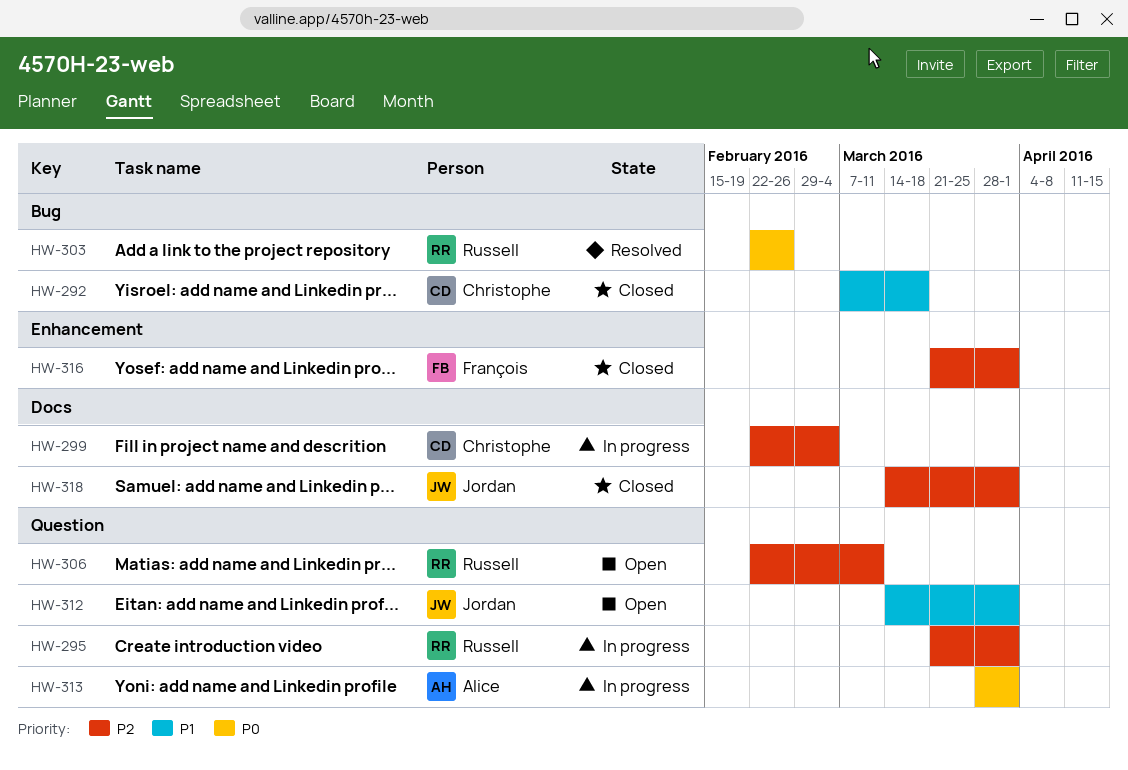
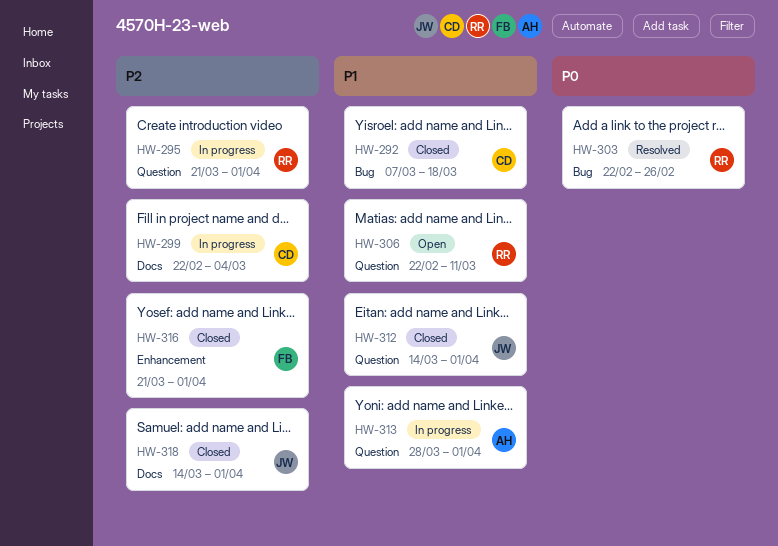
HW-306, priority: P2 -> P1
HW-312, status: Open -> Closed
HW-313, priority: P0 -> P1

